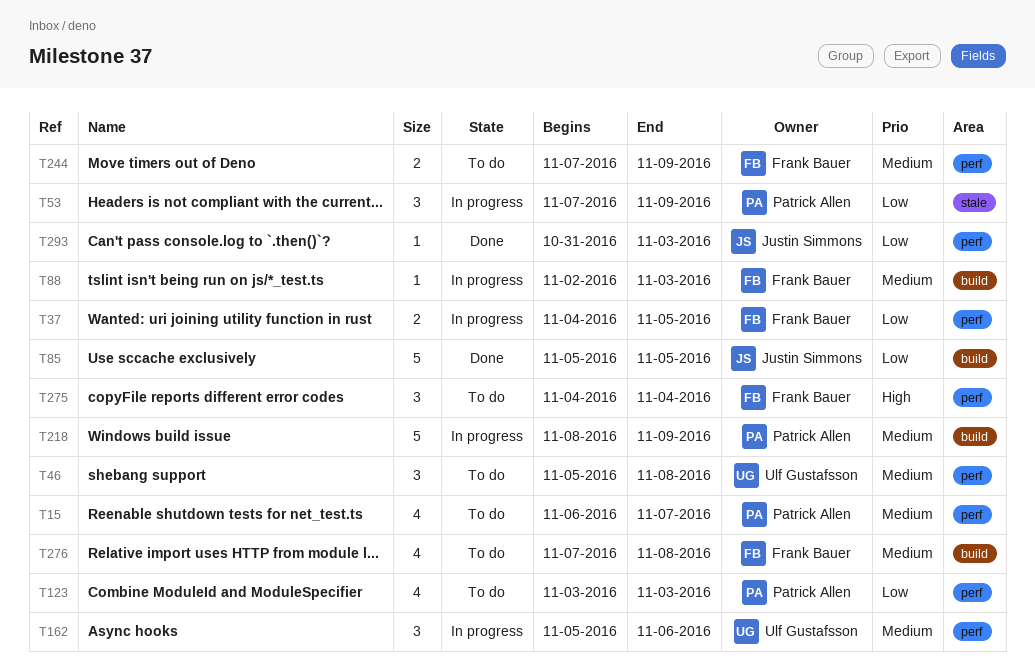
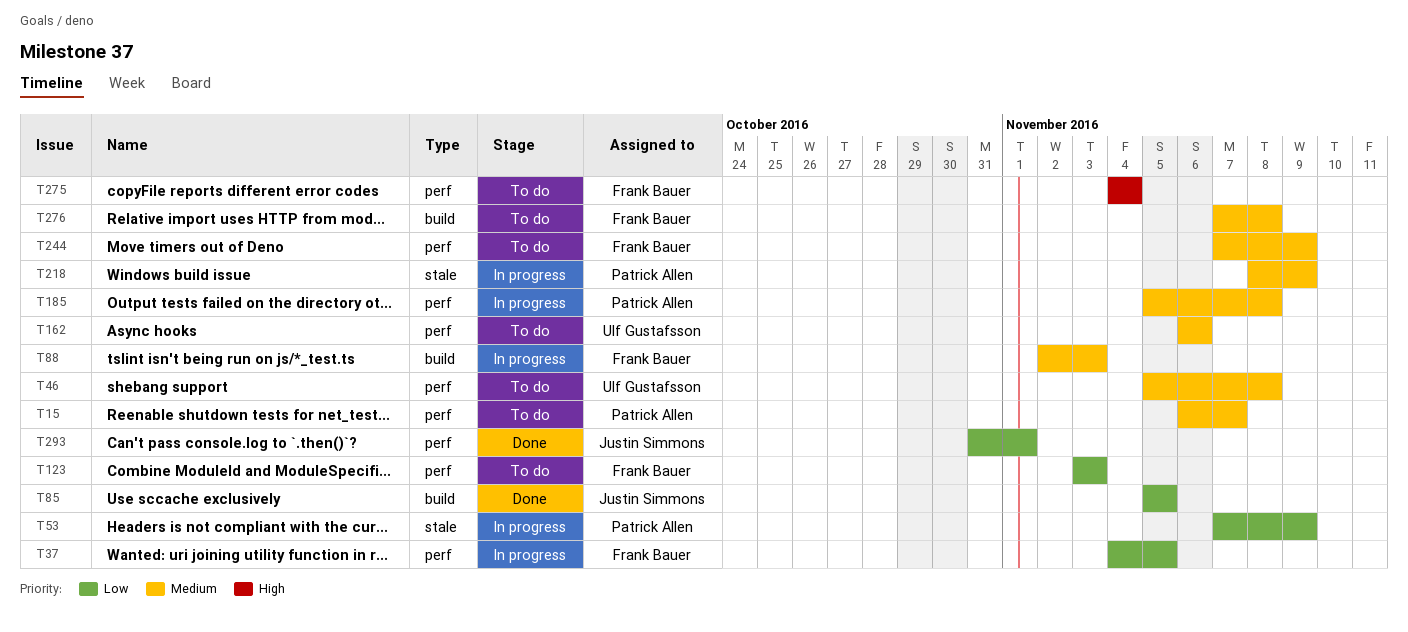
T123, owner: Patrick Allen -> Frank Bauer
T162, status: In progress -> To do
T162, start: Nov 5 -> Nov 6
T185: none -> present
T218, label: build -> stale
T293, due: Nov 3 -> Nov 1

